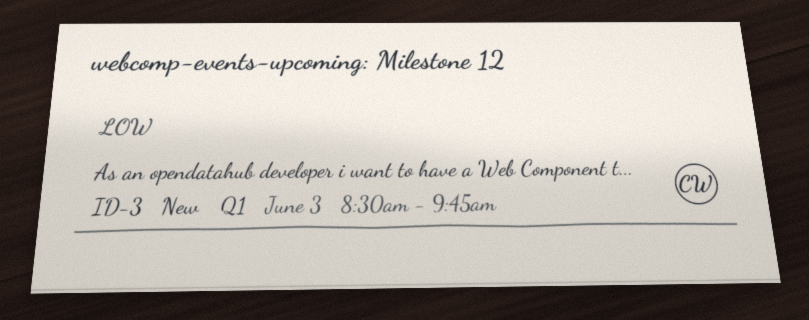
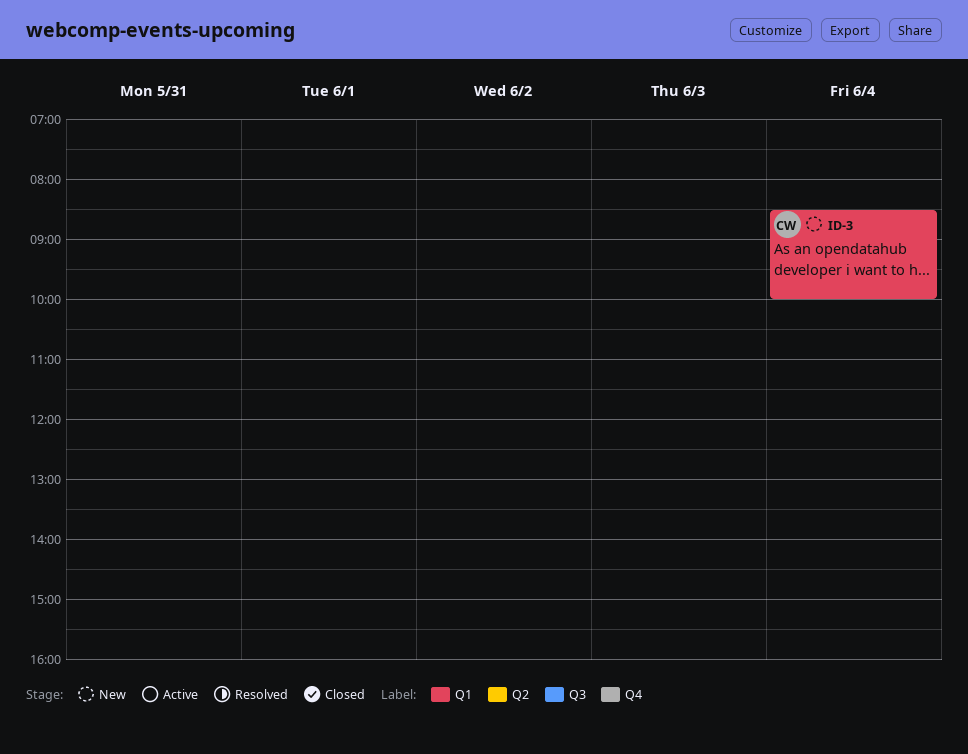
ID-3, day: Jun 3 -> Jun 4
ID-3, ends: 09:45 -> 10:00

